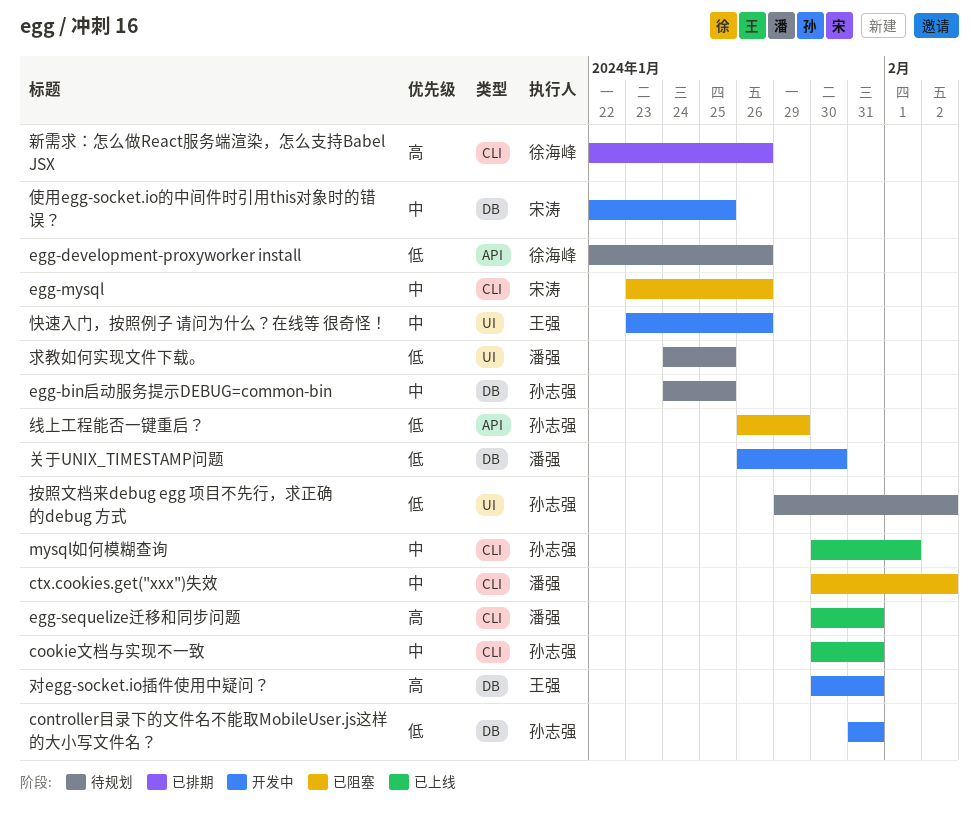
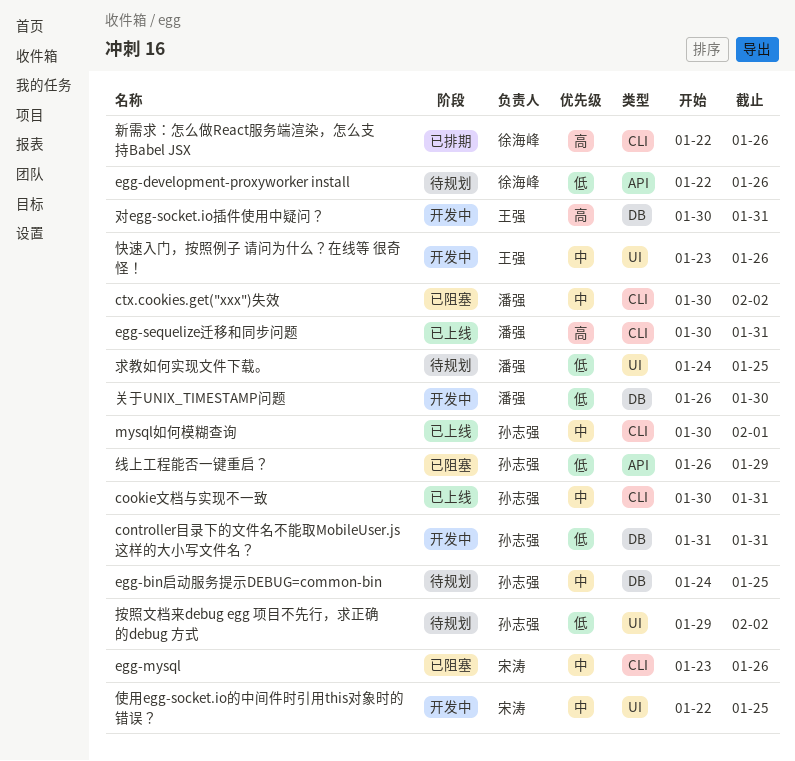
使用egg-socket.io的中间件时引用this对象时的错误？, label: DB -> UI

